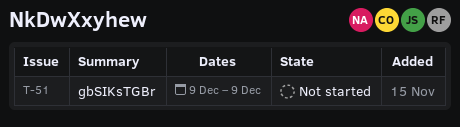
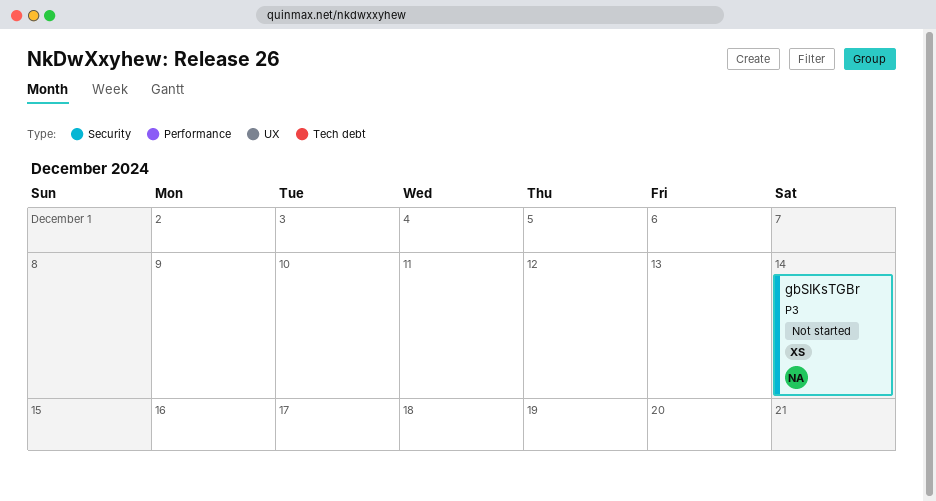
gbSIKsTGBr, due: Dec 9 -> Dec 14

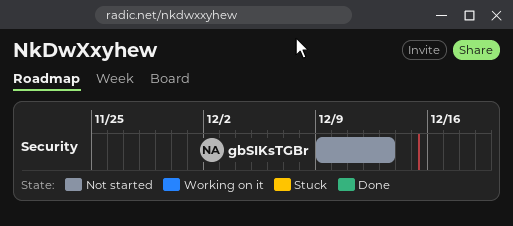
gbSIKsTGBr, due: Dec 14 -> Dec 13

